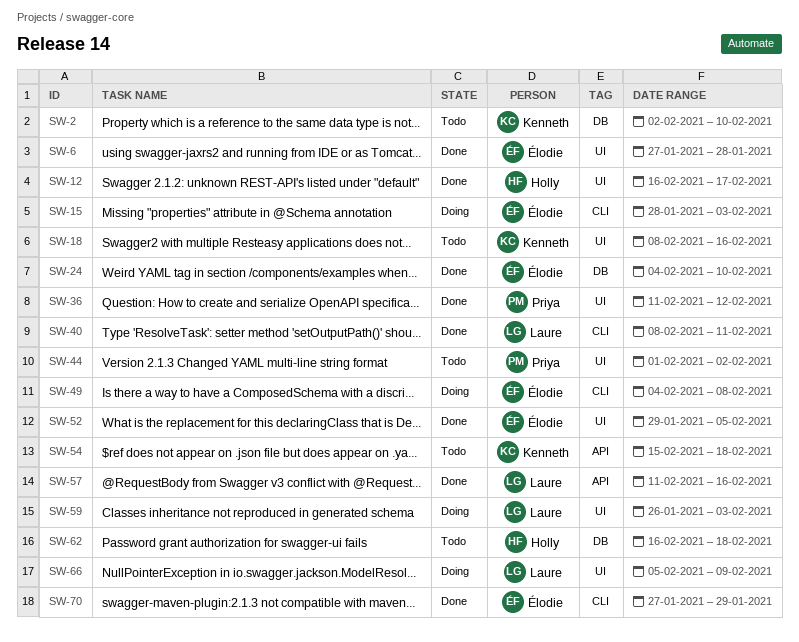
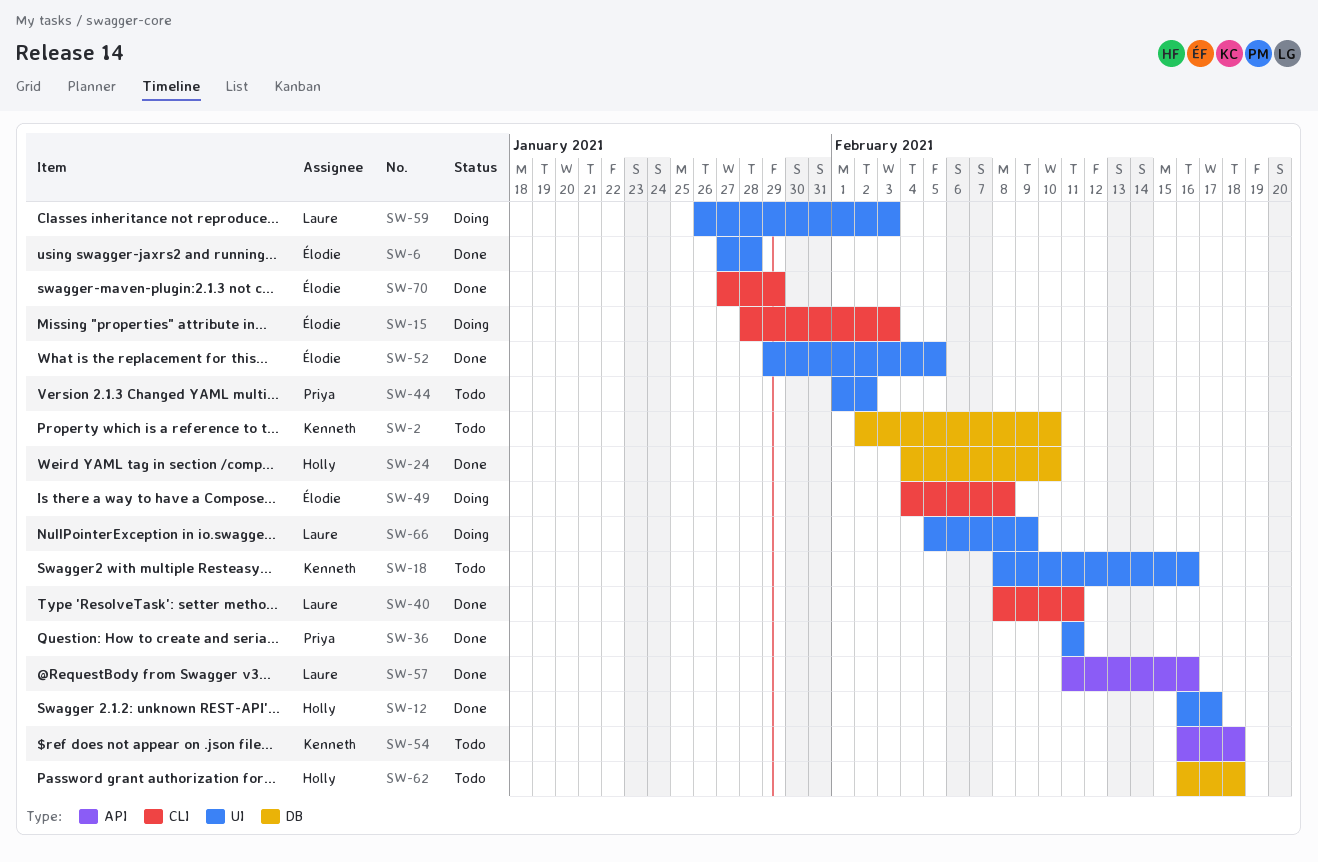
SW-24, owner: Élodie -> Holly
SW-36, due: Feb 12 -> Feb 11
SW-54, start: Feb 15 -> Feb 16

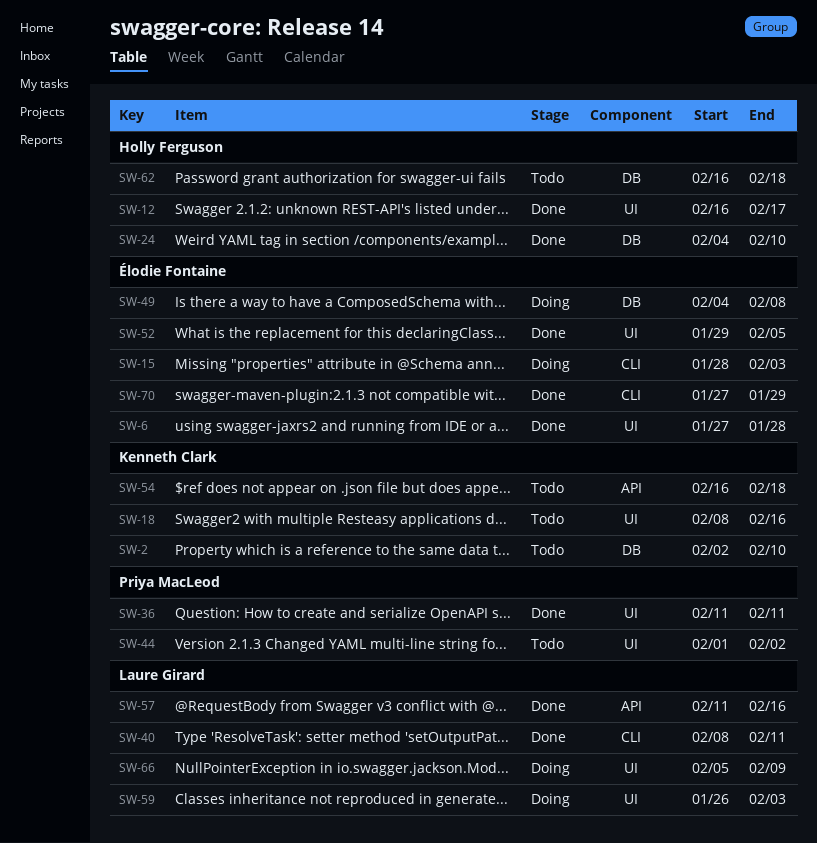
SW-49, label: CLI -> DB

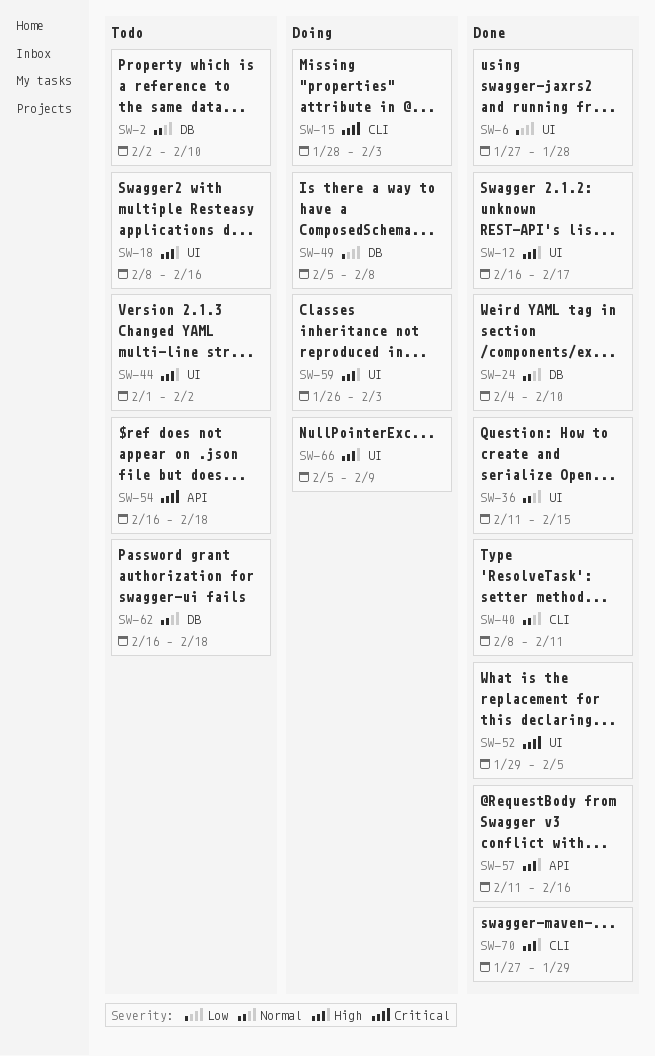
SW-36, due: Feb 11 -> Feb 15
SW-49, start: Feb 4 -> Feb 5

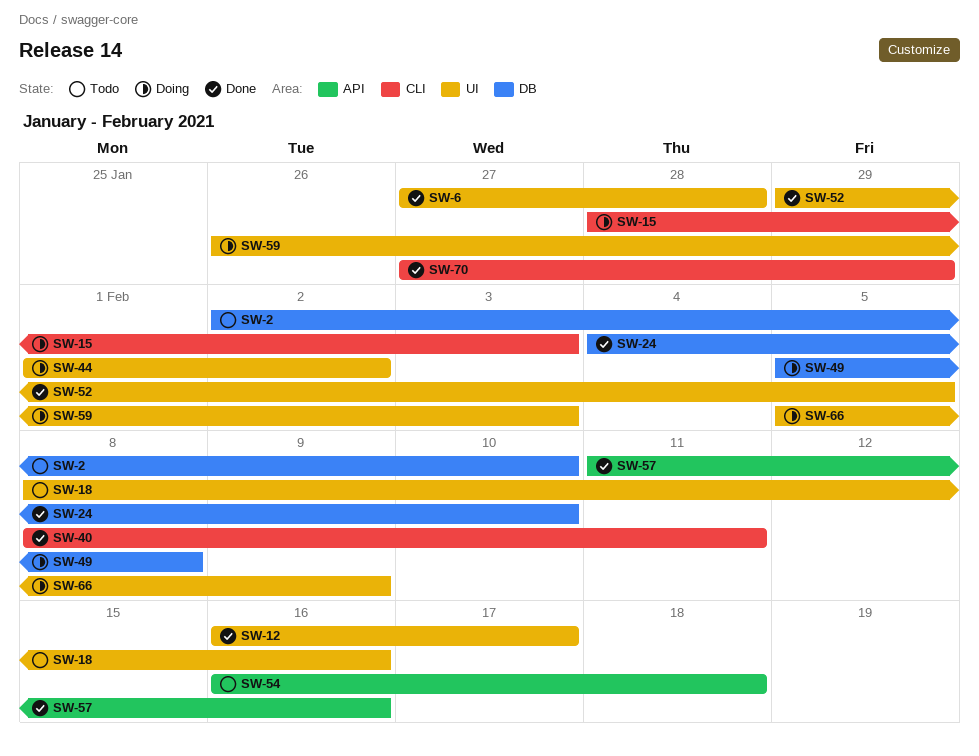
SW-36: present -> none
SW-44, status: Todo -> Doing
SW-62: present -> none

